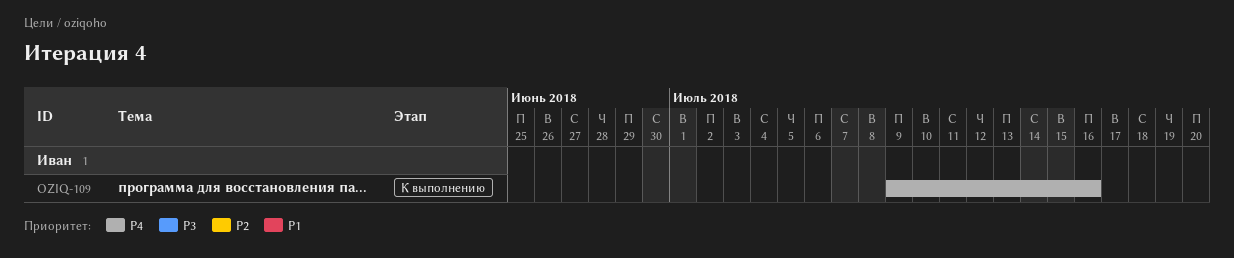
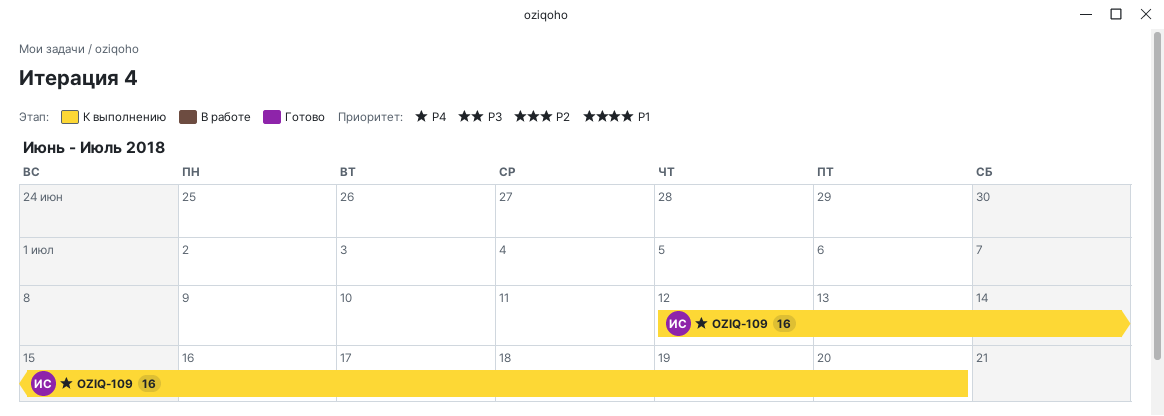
OZIQ-109, start: Jul 9 -> Jul 12
OZIQ-109, due: Jul 16 -> Jul 20

